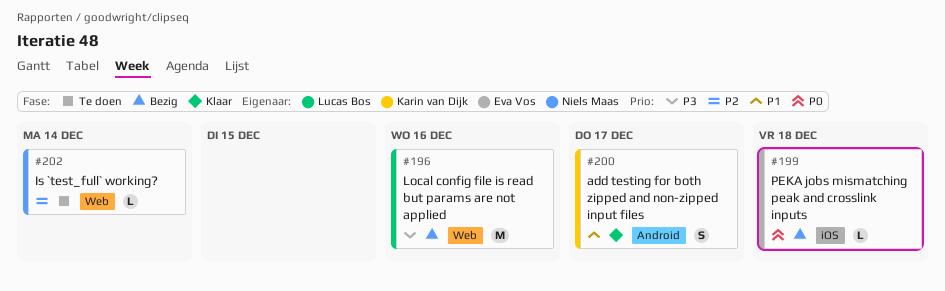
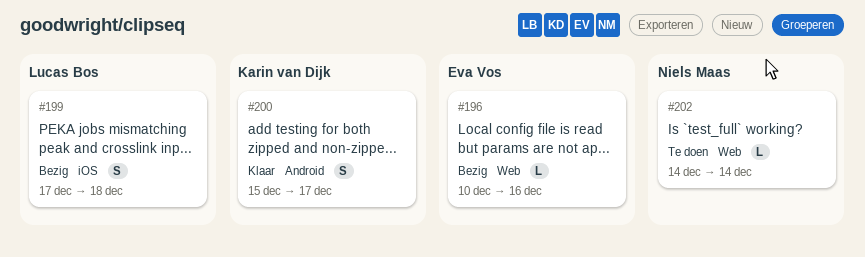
#196, owner: Lucas Bos -> Eva Vos
#196, estimate: M -> L
#199, owner: Eva Vos -> Lucas Bos
#199, estimate: L -> S

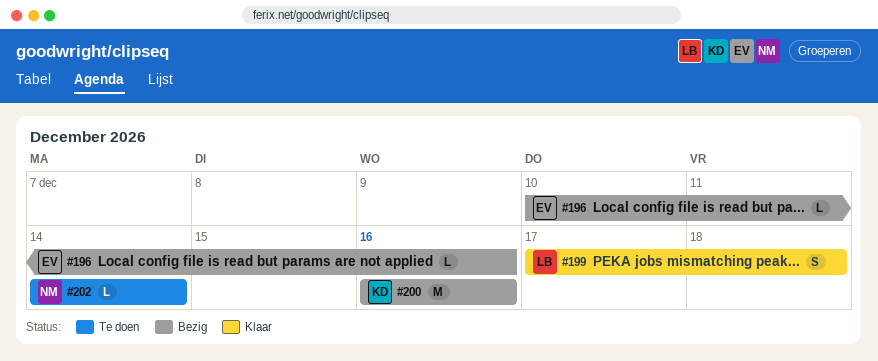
#199, status: Bezig -> Klaar
#200, status: Klaar -> Bezig
#200, estimate: S -> M
#200, start: Dec 15 -> Dec 16
#200, due: Dec 17 -> Dec 16

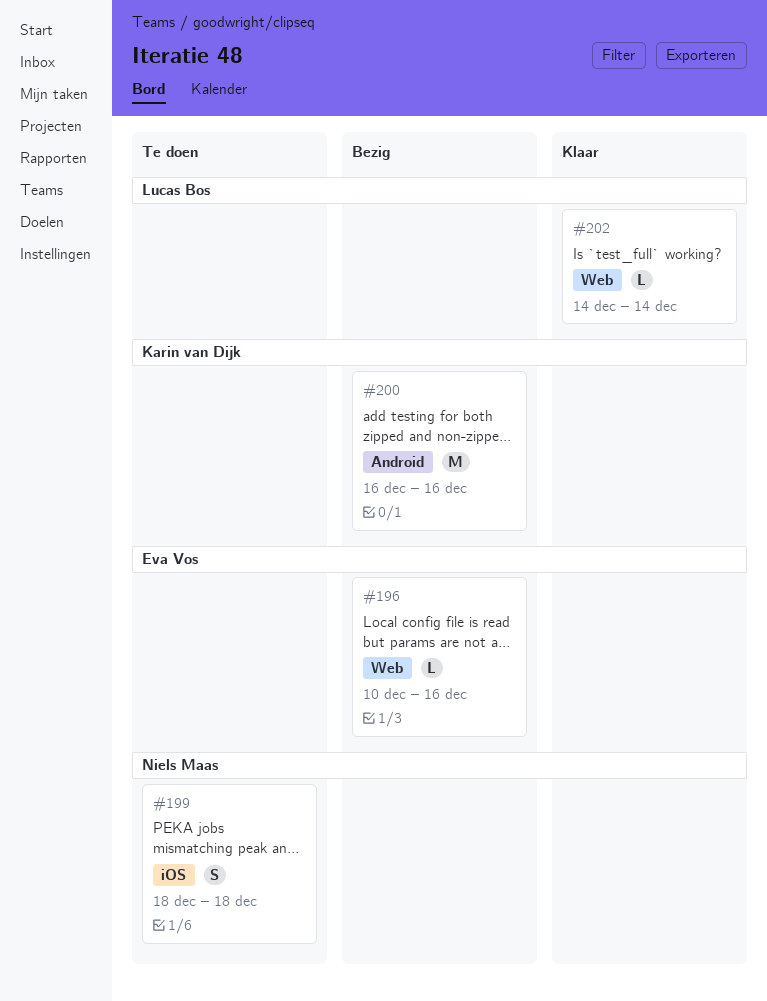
#199, status: Klaar -> Te doen
#199, owner: Lucas Bos -> Niels Maas
#199, start: Dec 17 -> Dec 18
#202, status: Te doen -> Klaar
#202, owner: Niels Maas -> Lucas Bos

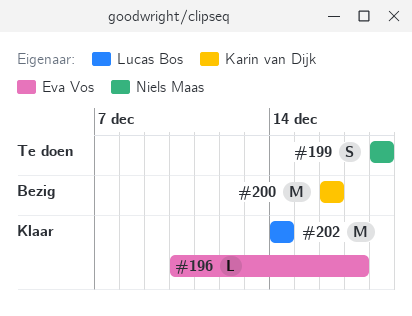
#196, status: Bezig -> Klaar
#196, due: Dec 16 -> Dec 17
#202, estimate: L -> M

